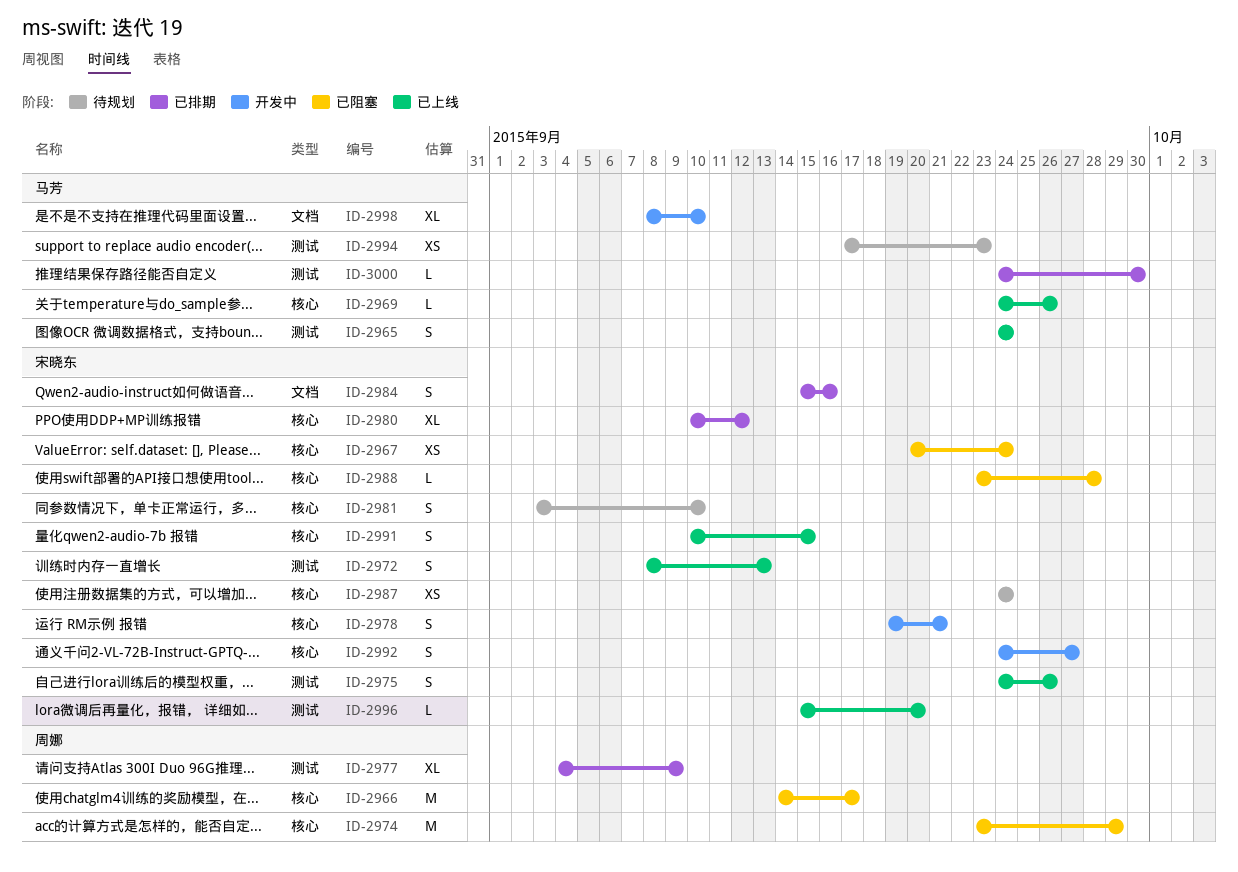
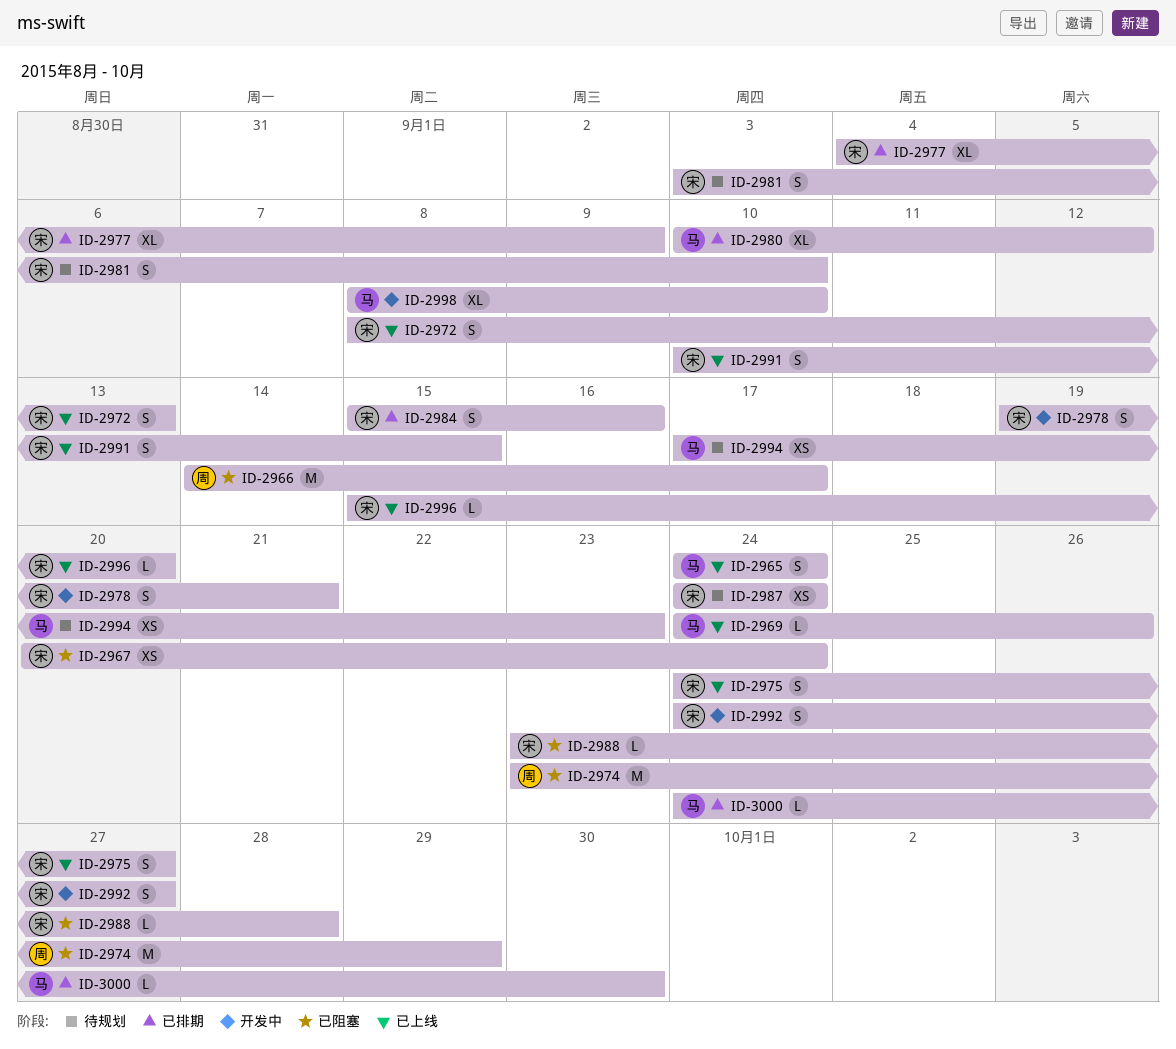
ID-2975, due: Sep 26 -> Sep 27
ID-2977, owner: 周娜 -> 宋晓东
ID-2980, owner: 宋晓东 -> 马芳

